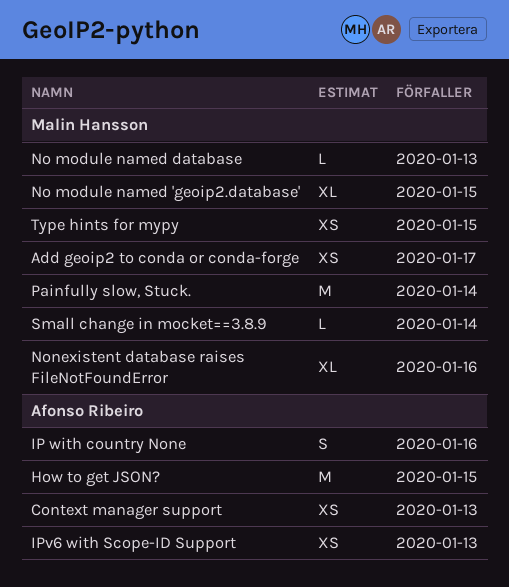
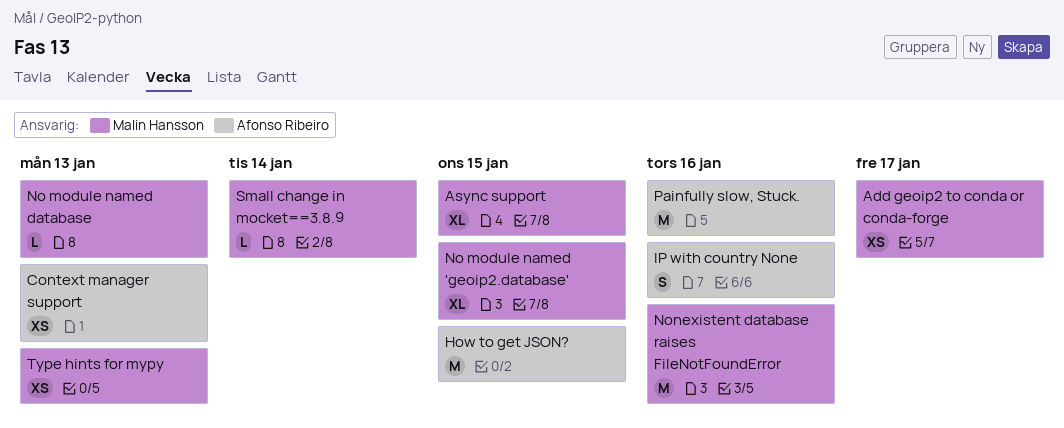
Async support: none -> present
IPv6 with Scope-ID Support: present -> none
Nonexistent database raises FileNotFoundError, estimate: XL -> M
Painfully slow, Stuck., owner: Malin Hansson -> Afonso Ribeiro
Painfully slow, Stuck., due: Jan 14 -> Jan 16
Type hints for mypy, due: Jan 15 -> Jan 13

